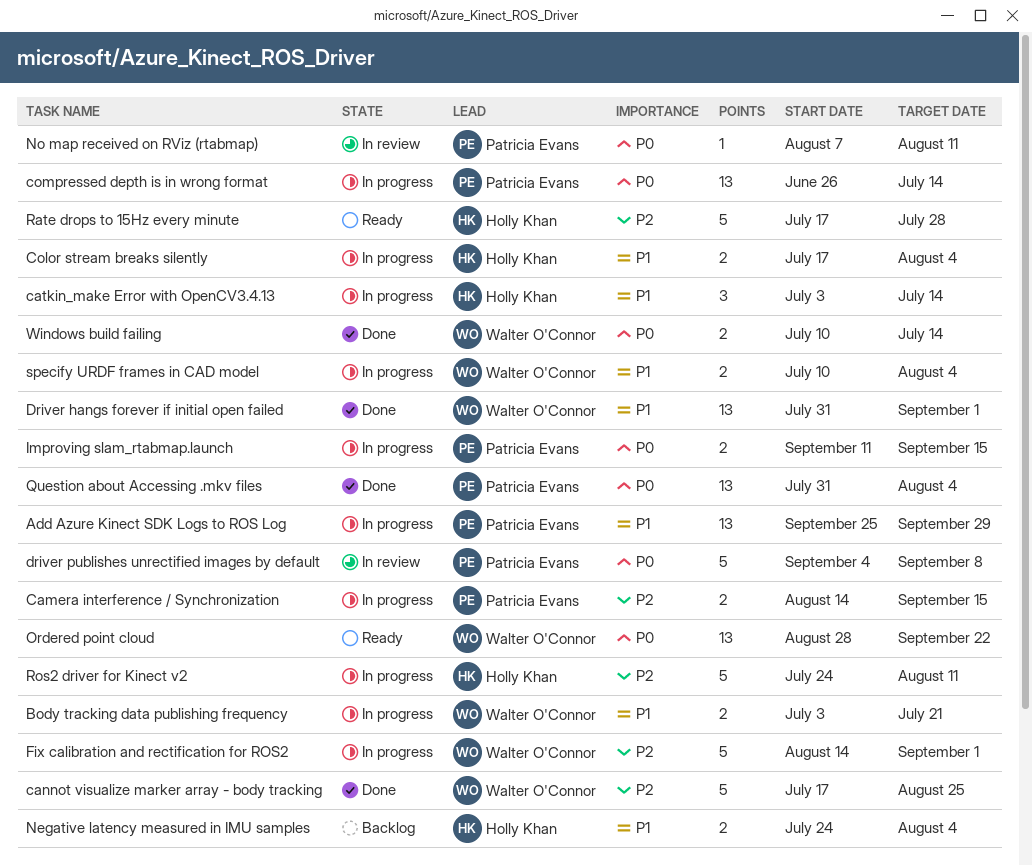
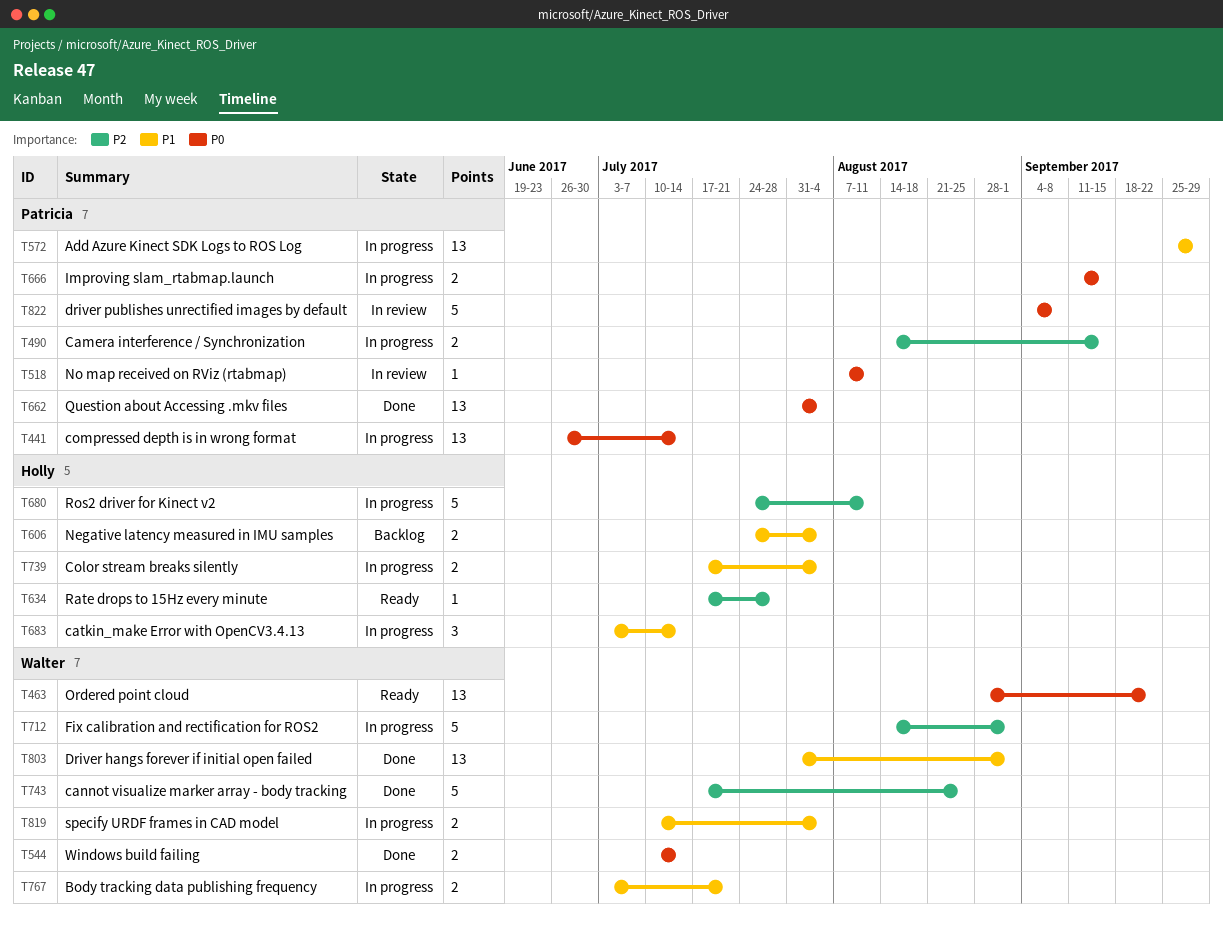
Rate drops to 15Hz every minute, estimate: 5 -> 1

